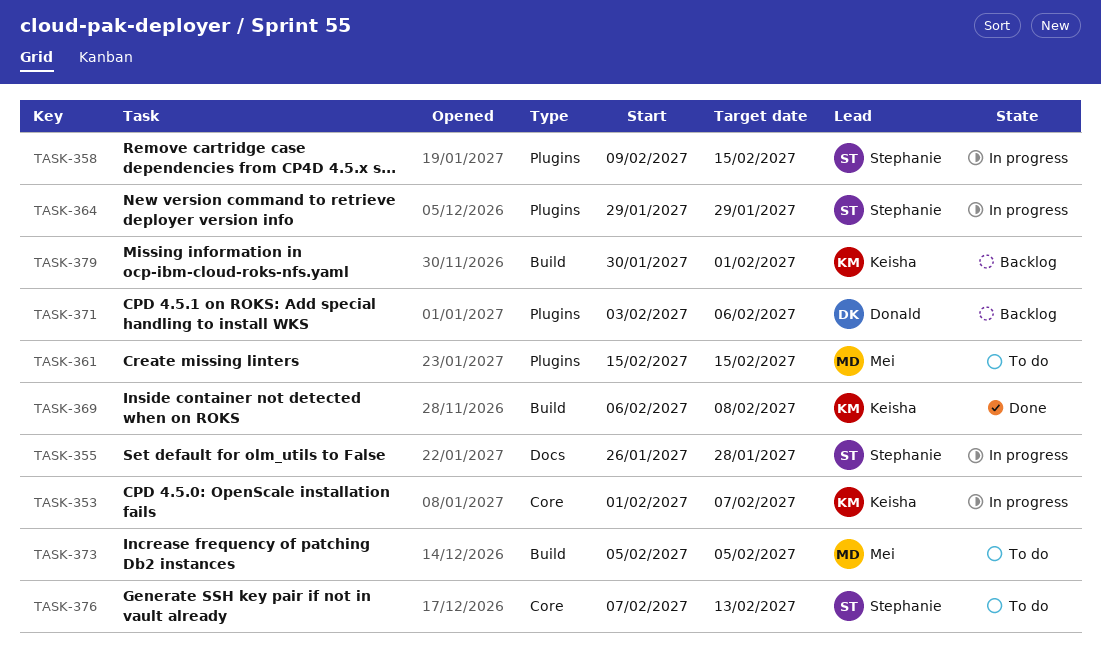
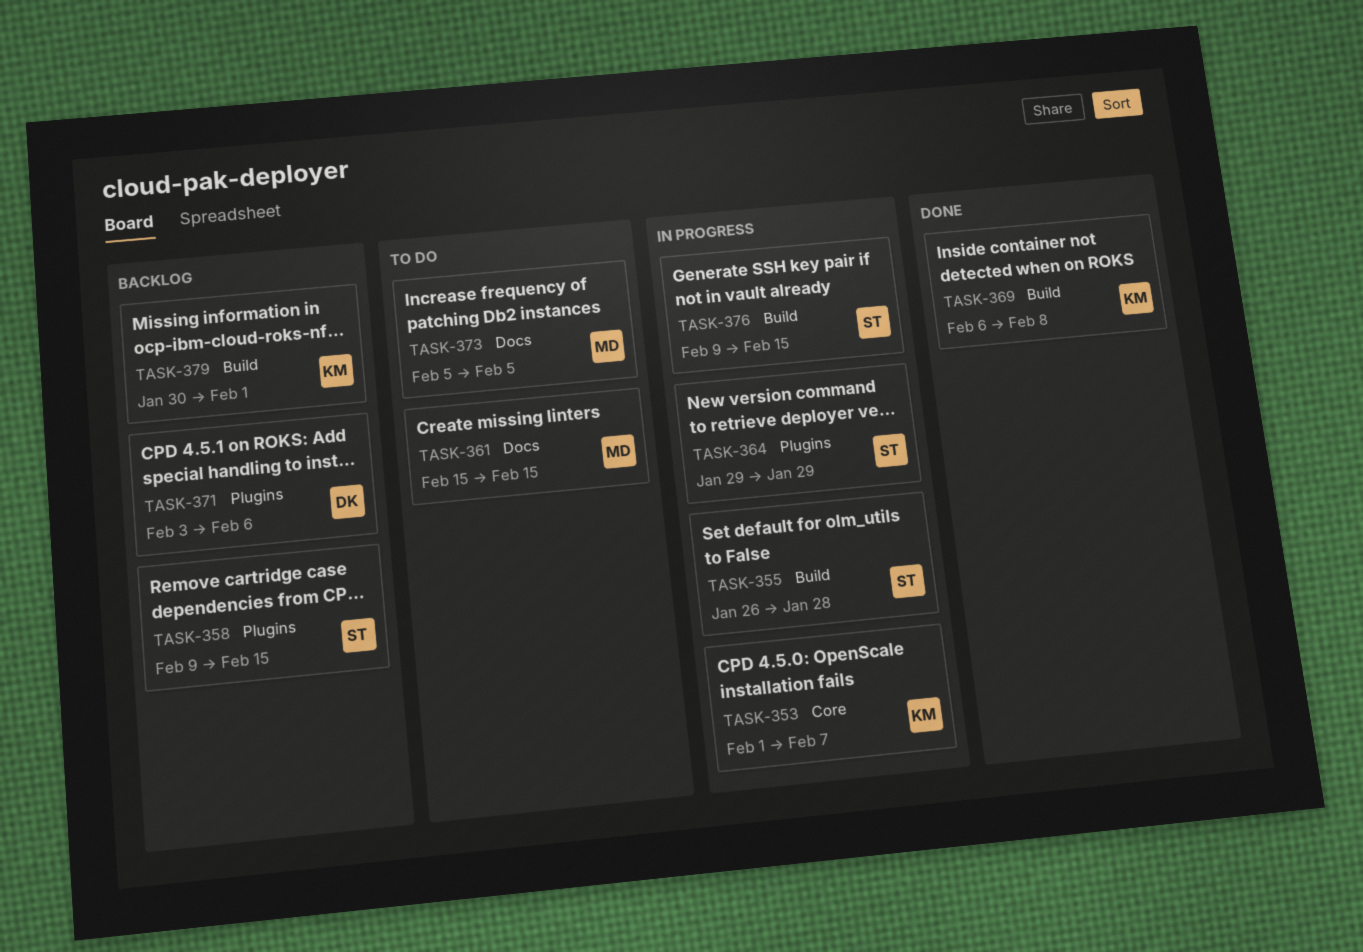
TASK-355, label: Docs -> Build
TASK-358, status: In progress -> Backlog
TASK-361, label: Plugins -> Docs
TASK-373, label: Build -> Docs
TASK-376, status: To do -> In progress
TASK-376, label: Core -> Build
TASK-376, start: Feb 7 -> Feb 9
TASK-376, due: Feb 13 -> Feb 15

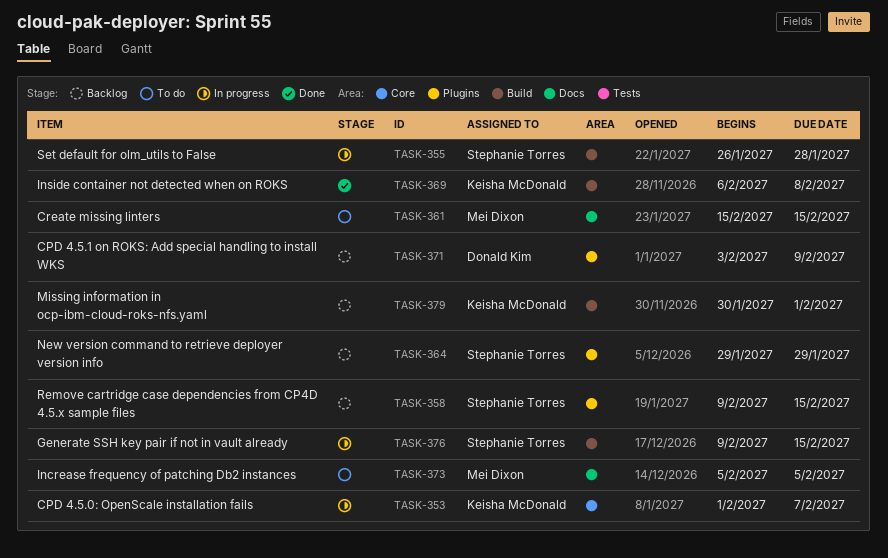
TASK-364, status: In progress -> Backlog
TASK-371, due: Feb 6 -> Feb 9

